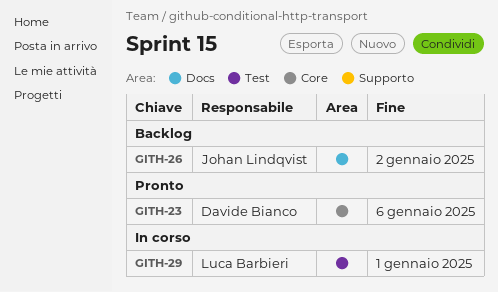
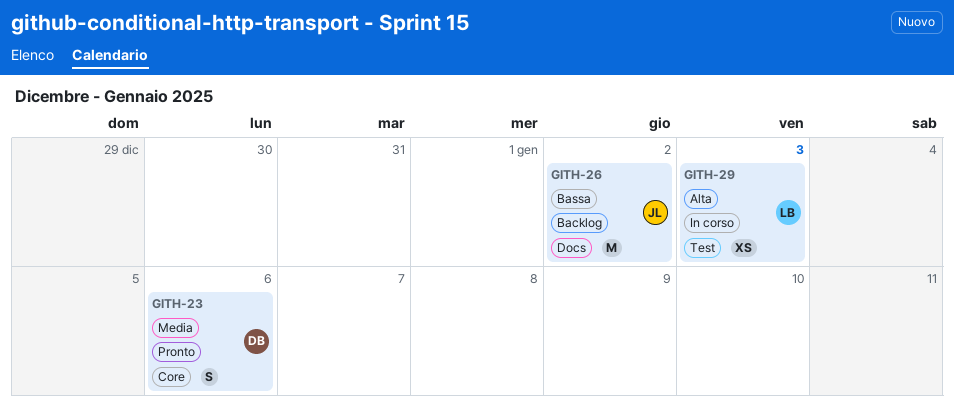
GITH-29, due: Jan 1 -> Jan 3

